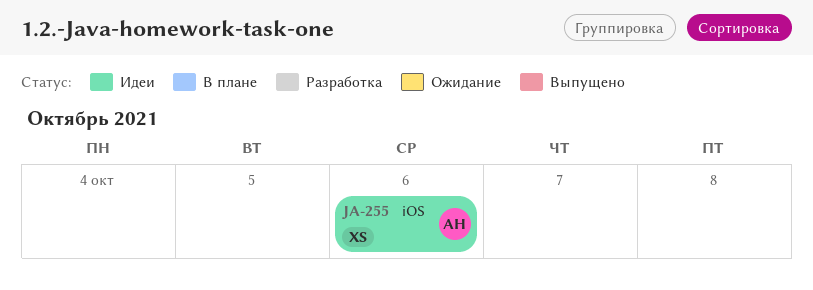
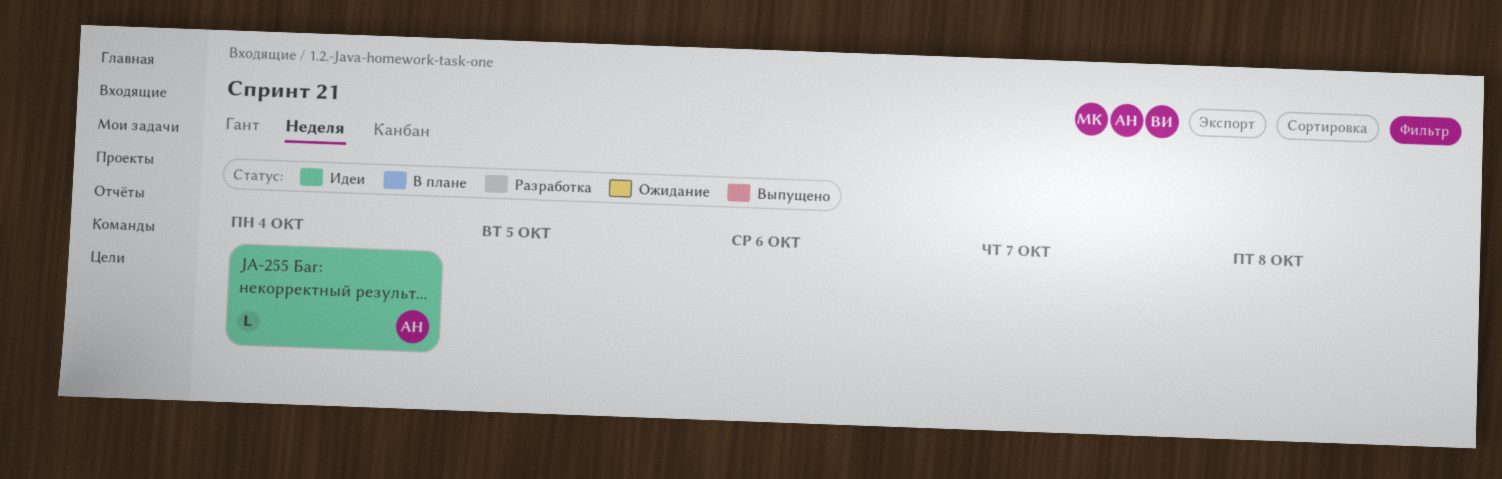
JA-255, estimate: XS -> L
JA-255, due: Oct 6 -> Oct 4

